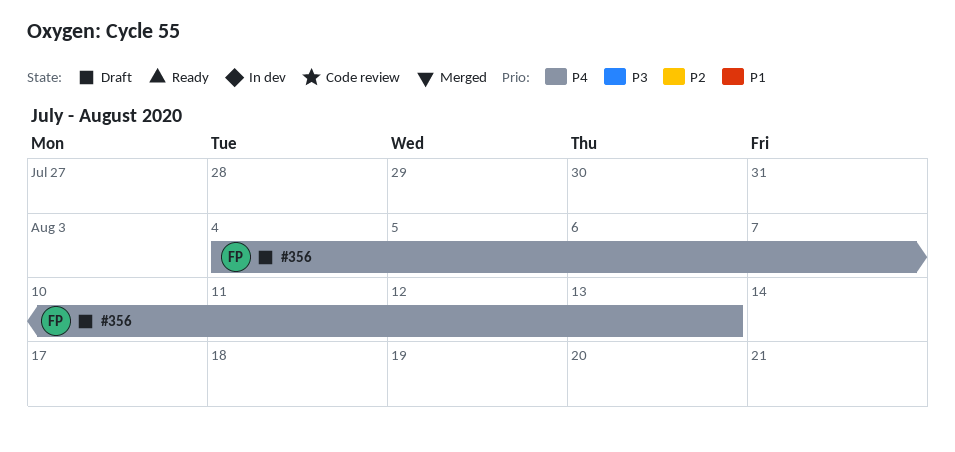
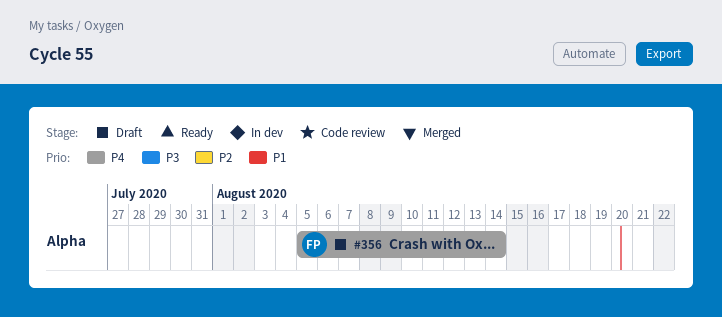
#356, start: Aug 4 -> Aug 5
#356, due: Aug 13 -> Aug 14

